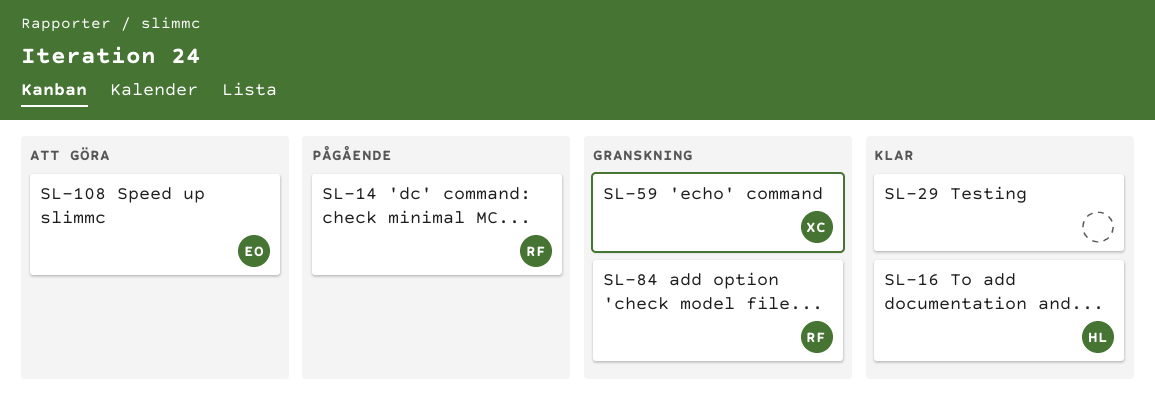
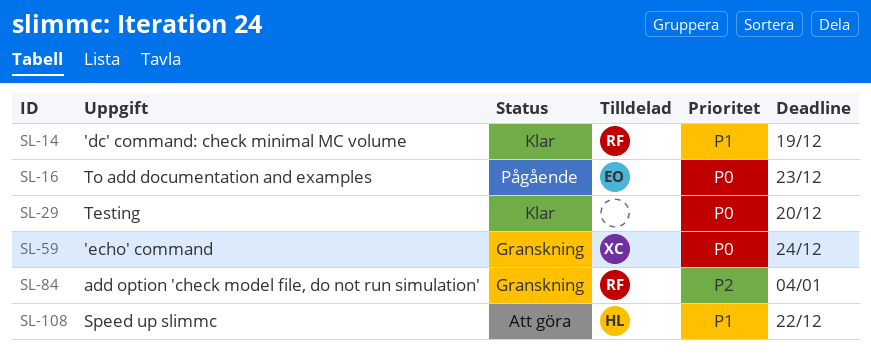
SL-14, status: Pågående -> Klar
SL-16, status: Klar -> Pågående
SL-16, owner: HL -> EO
SL-108, owner: EO -> HL

